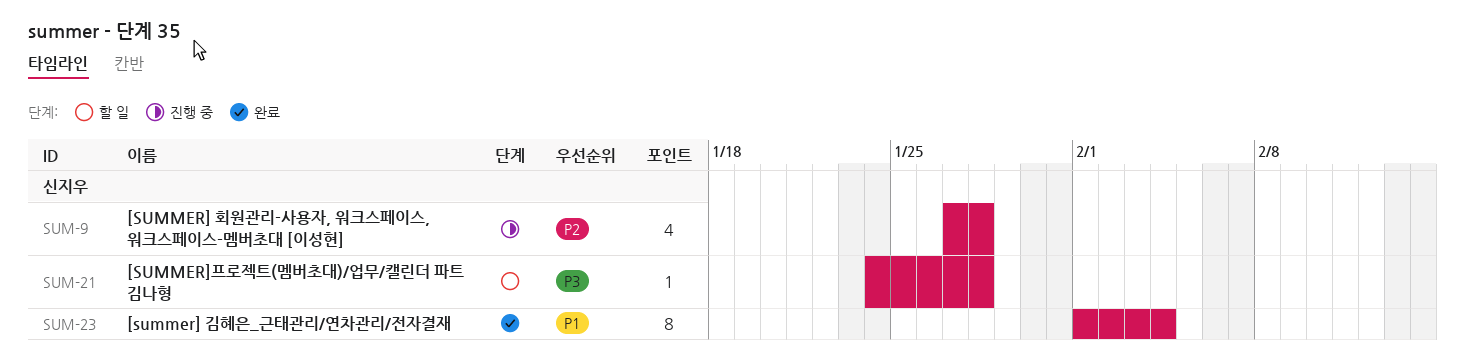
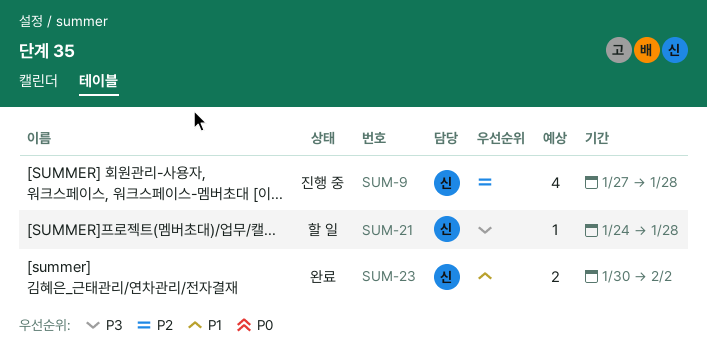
SUM-23, estimate: 8 -> 2
SUM-23, start: Feb 1 -> Jan 30
SUM-23, due: Feb 4 -> Feb 2

